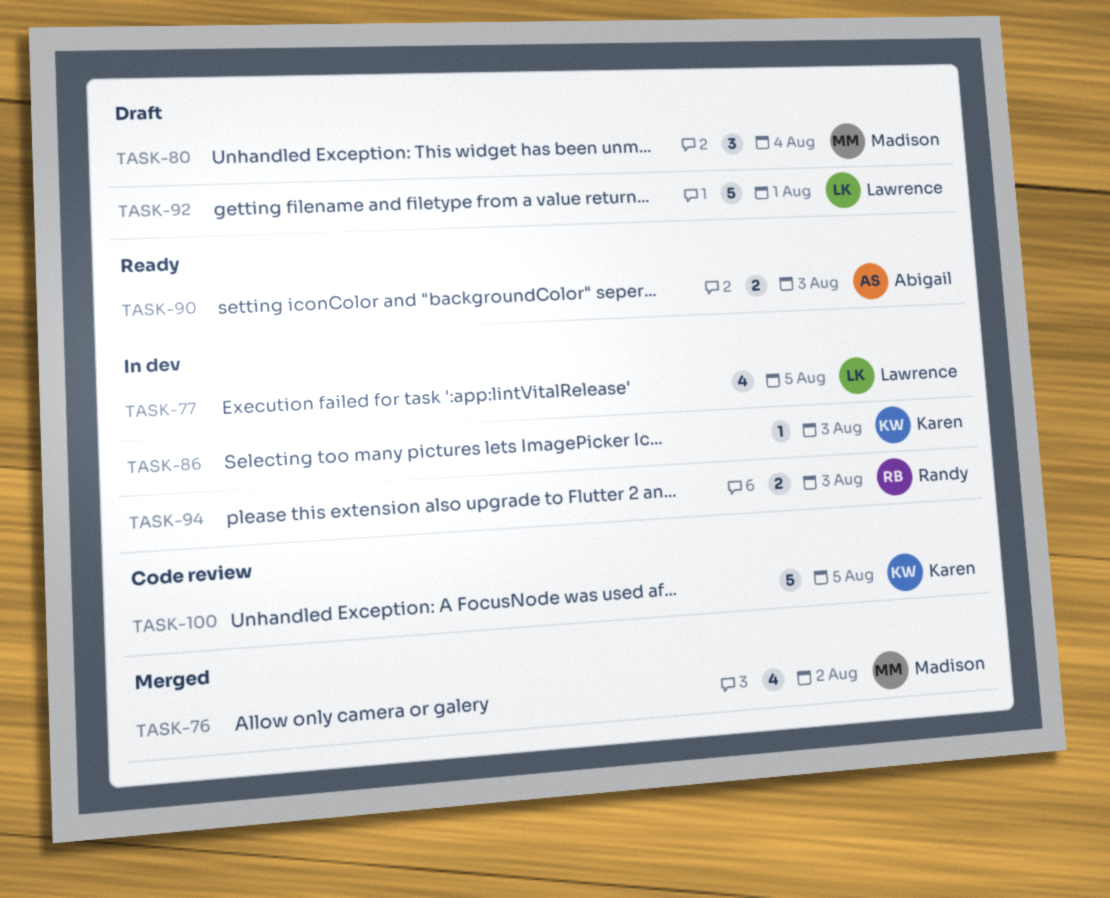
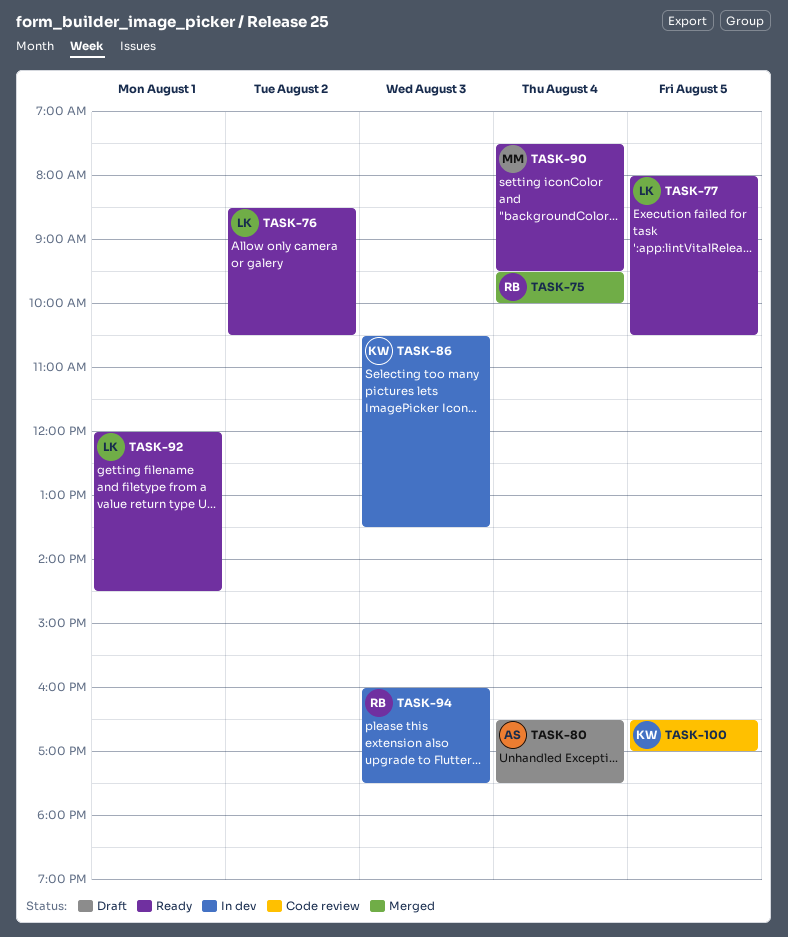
TASK-75: none -> present
TASK-76, status: Merged -> Ready
TASK-76, owner: Madison -> Lawrence
TASK-77, status: In dev -> Ready
TASK-80, owner: Madison -> Abigail
TASK-90, owner: Abigail -> Madison
TASK-90, day: Aug 3 -> Aug 4
TASK-92, status: Draft -> Ready

